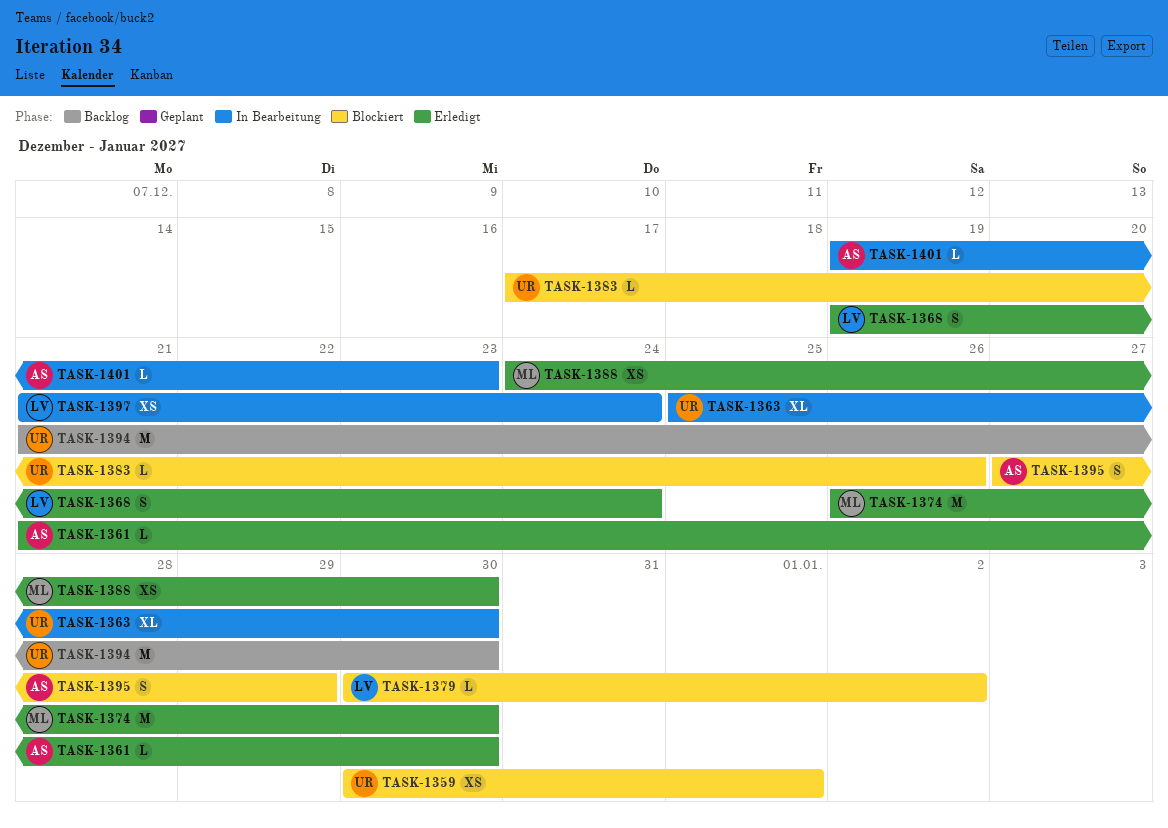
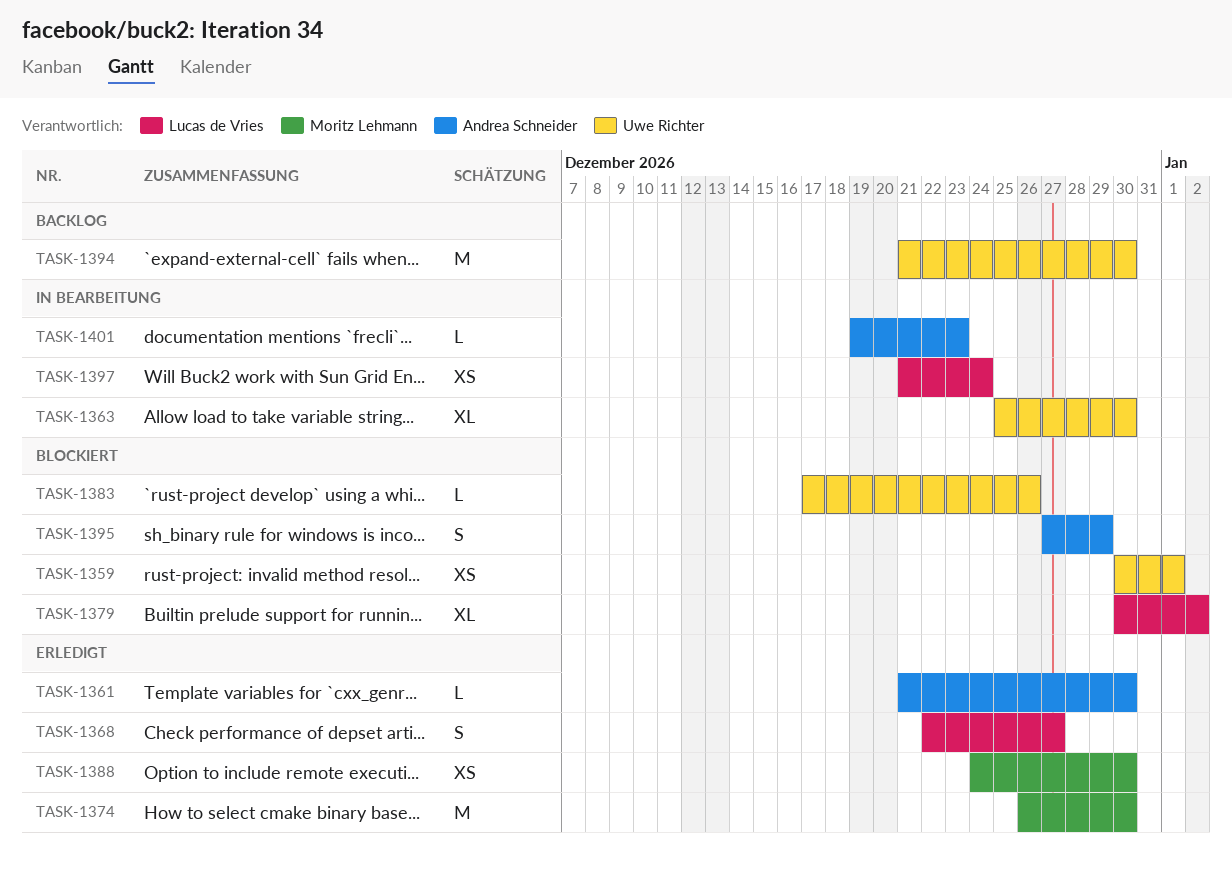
TASK-1368, start: Dec 19 -> Dec 22
TASK-1368, due: Dec 24 -> Dec 27
TASK-1379, estimate: L -> XL

